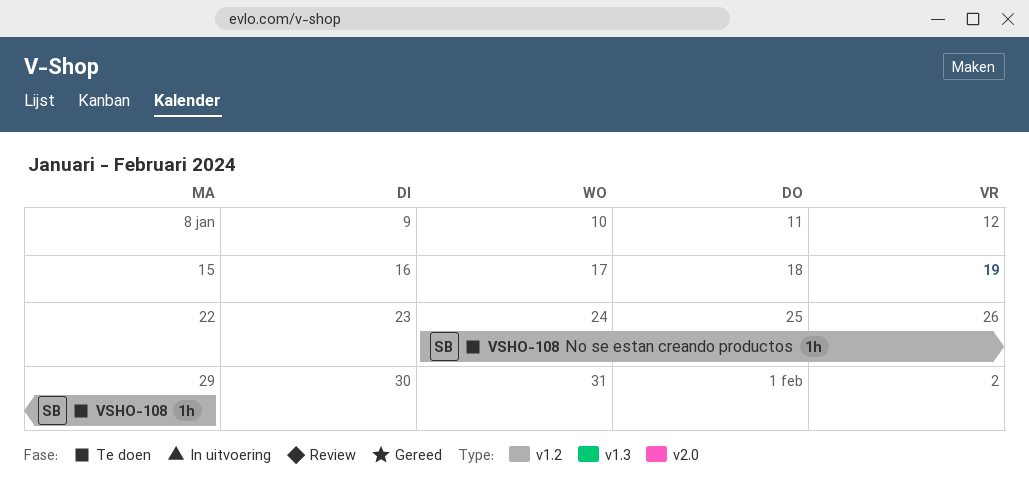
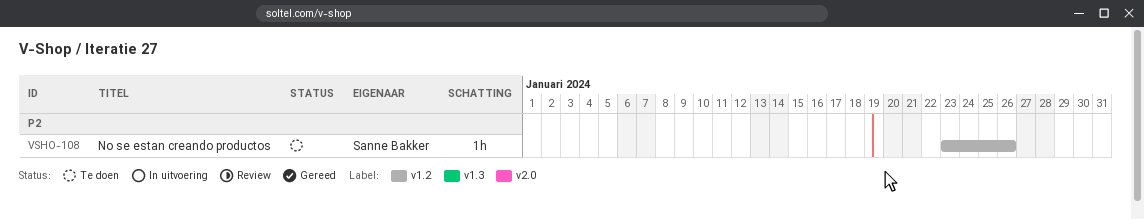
VSHO-108, start: Jan 24 -> Jan 23
VSHO-108, due: Jan 29 -> Jan 26

